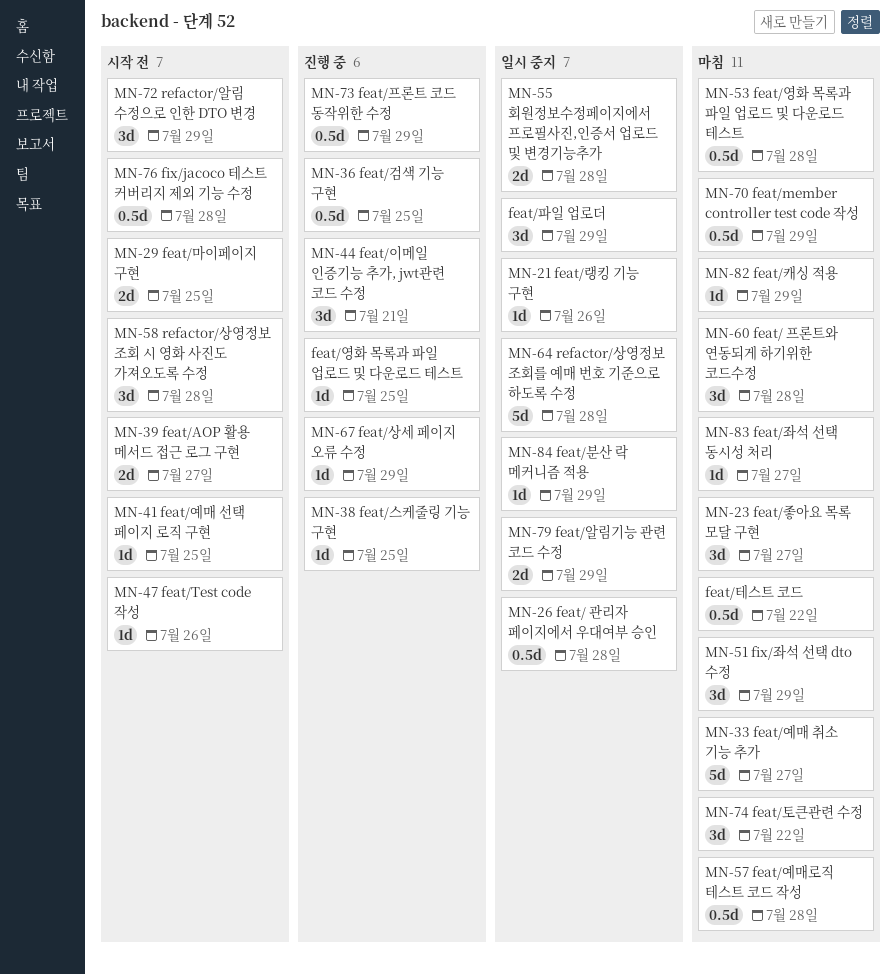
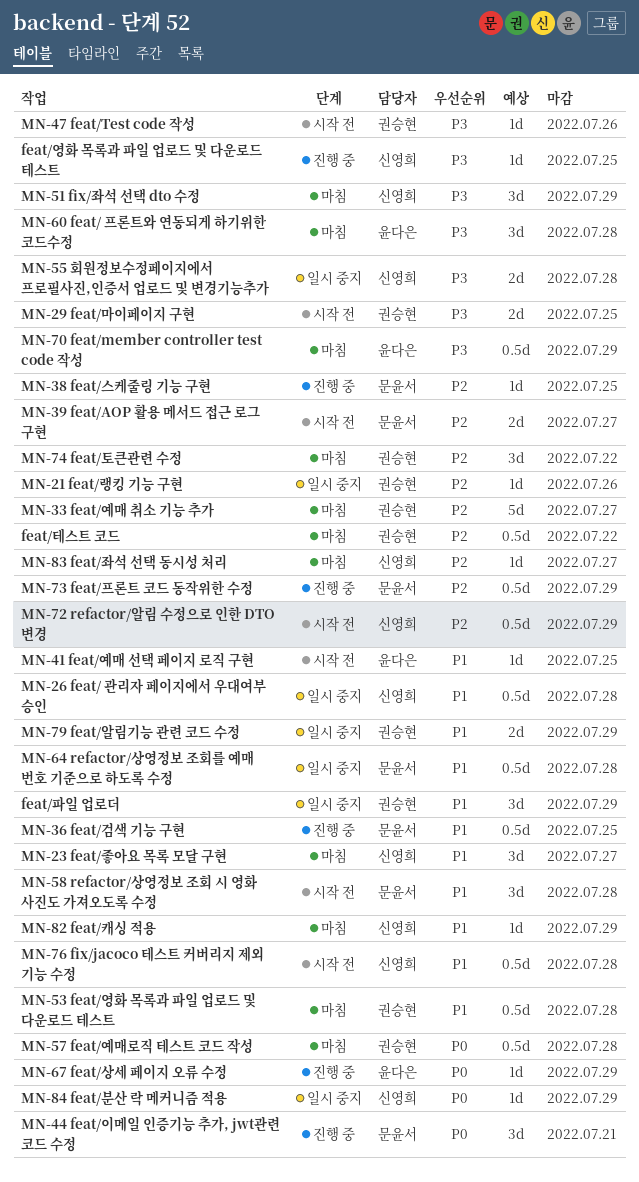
MN-64 refactor/상영정보 조회를 예매 번호 기준으로 하도록 수정, estimate: 5d -> 0.5d
MN-72 refactor/알림 수정으로 인한 DTO 변경, estimate: 3d -> 0.5d

